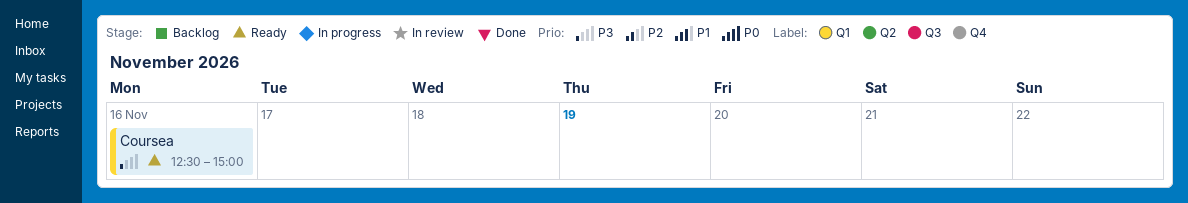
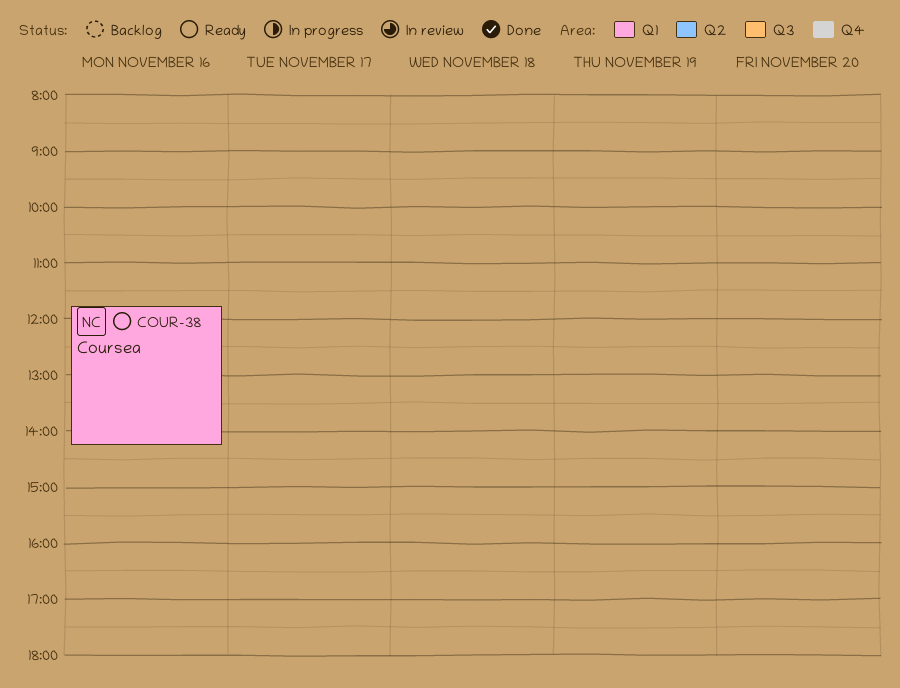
Coursea, begins: 12:30 -> 11:45
Coursea, ends: 15:00 -> 14:15

